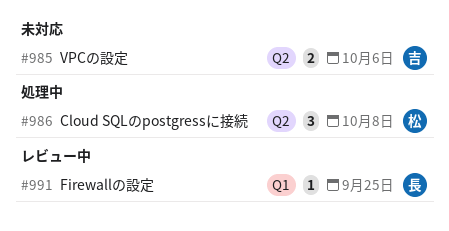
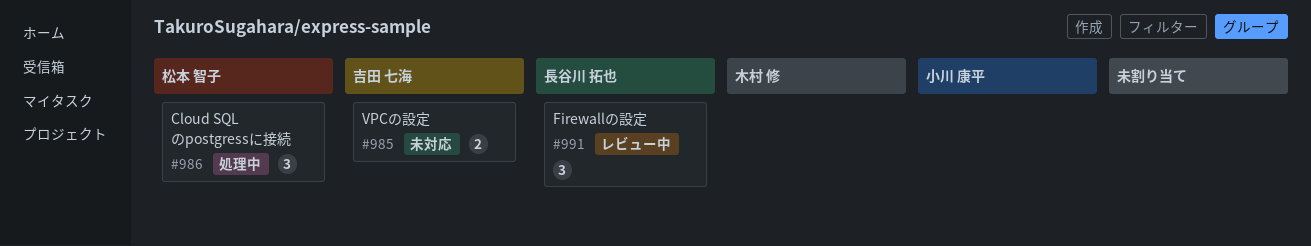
#991, estimate: 1 -> 3

